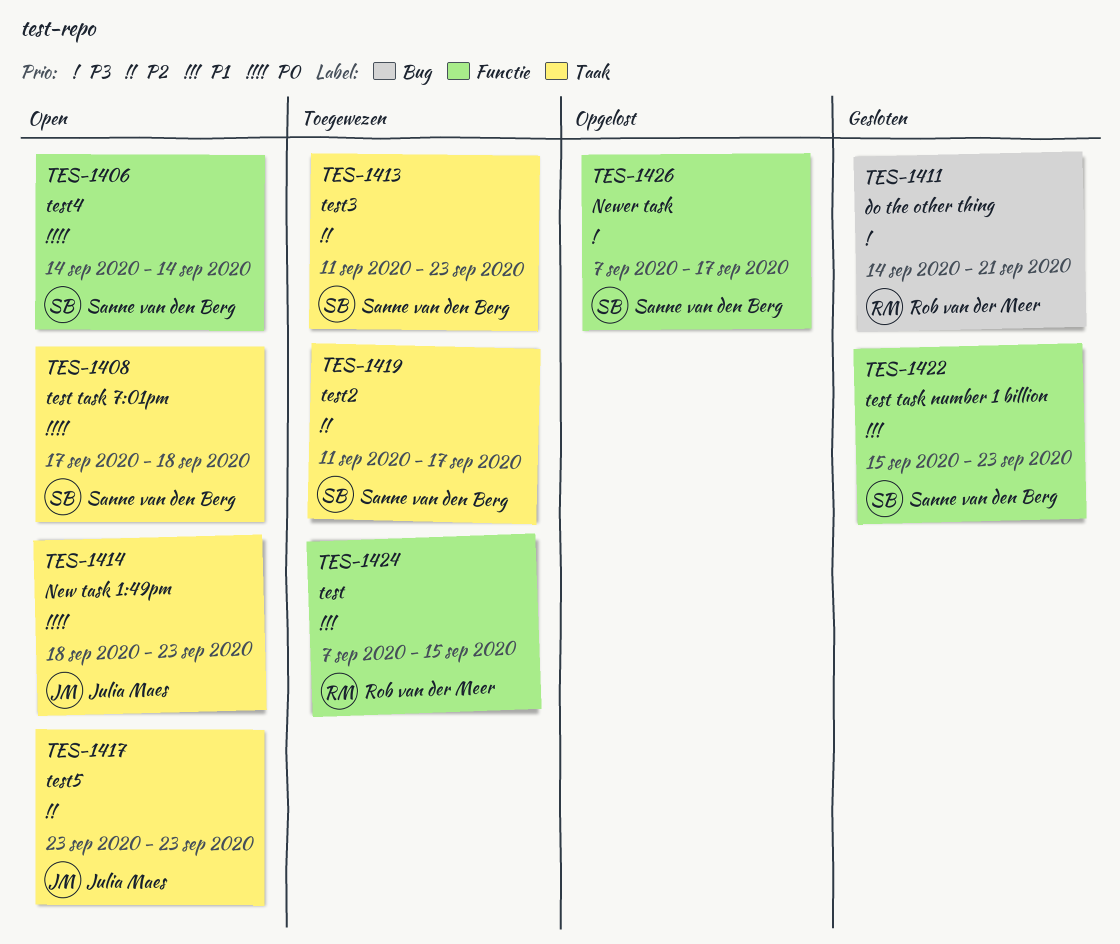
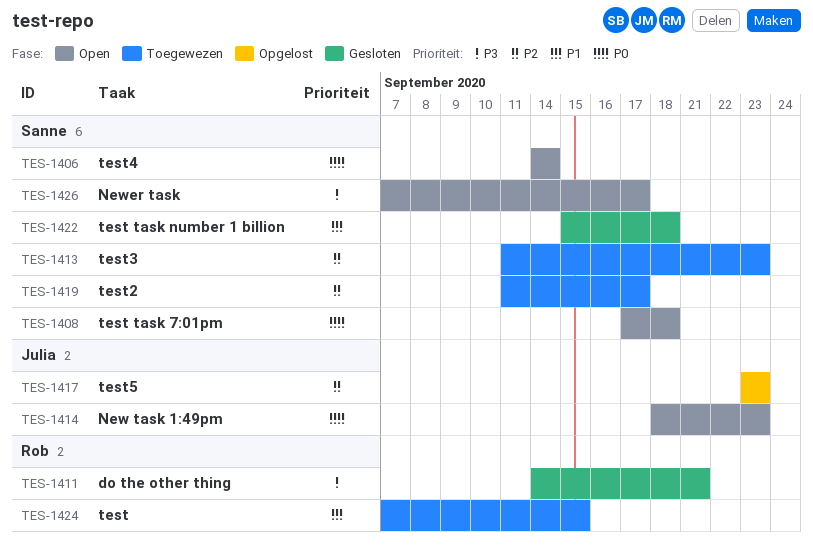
TES-1417, status: Open -> Opgelost
TES-1422, due: Sep 23 -> Sep 18
TES-1426, status: Opgelost -> Open

